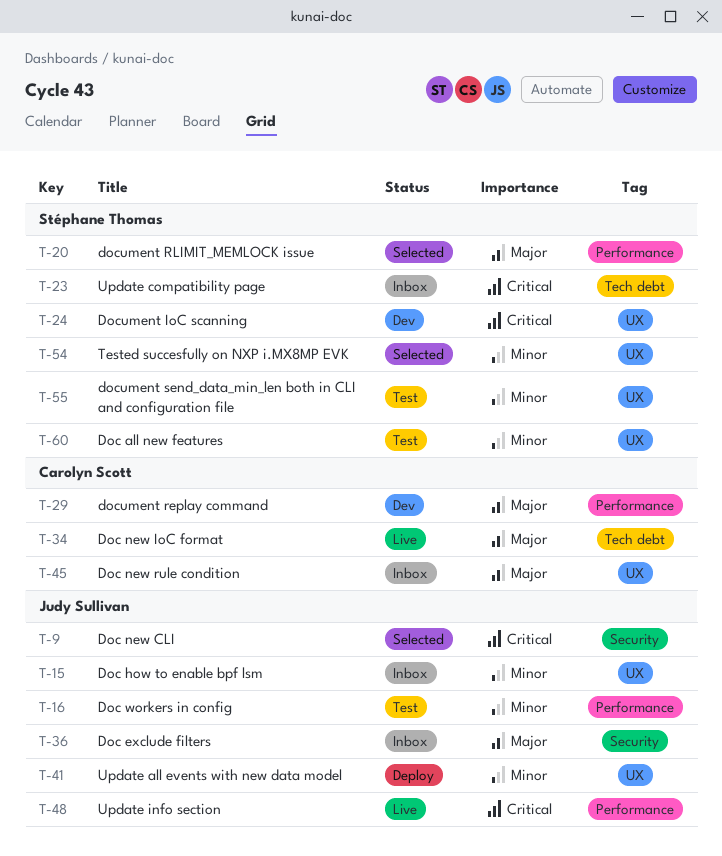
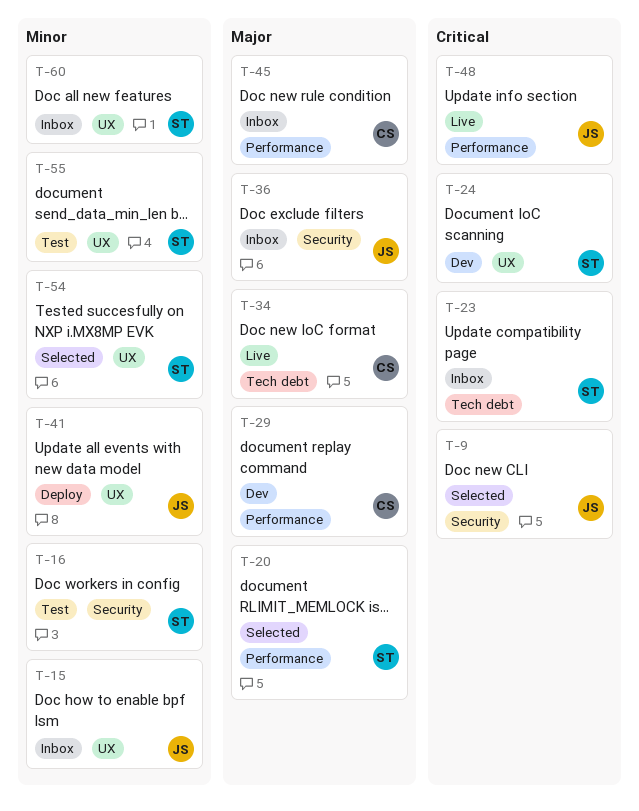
T-16, owner: Judy Sullivan -> Stéphane Thomas
T-16, label: Performance -> Security
T-45, label: UX -> Performance
T-60, status: Test -> Inbox

